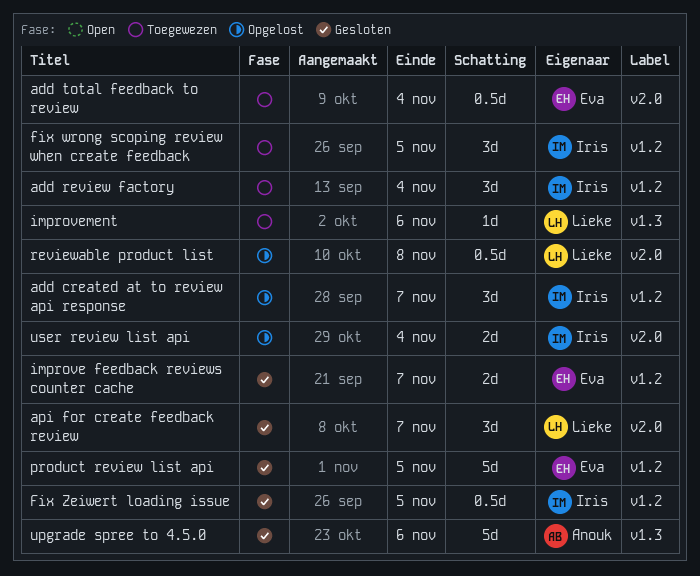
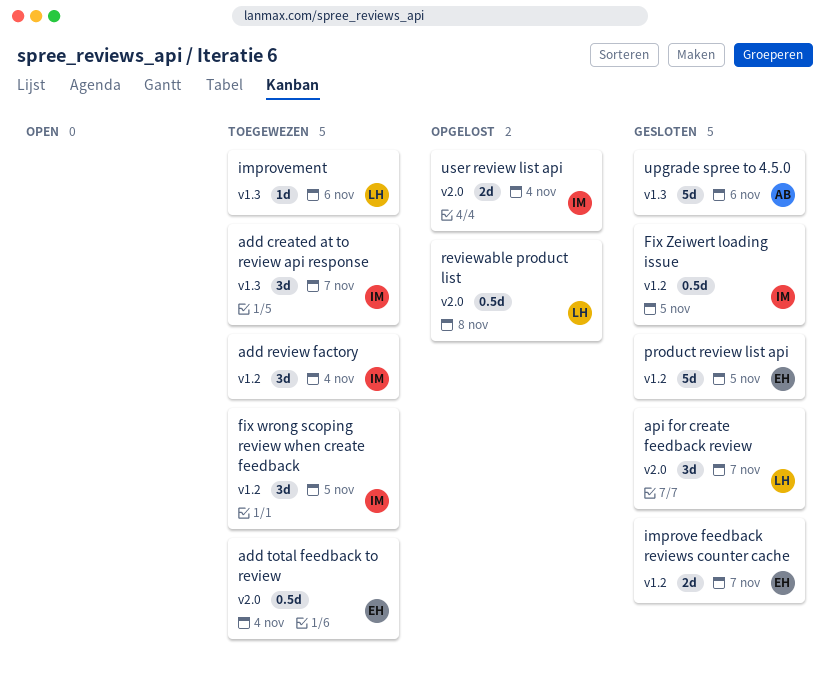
add created at to review api response, status: Opgelost -> Toegewezen
add created at to review api response, label: v1.2 -> v1.3

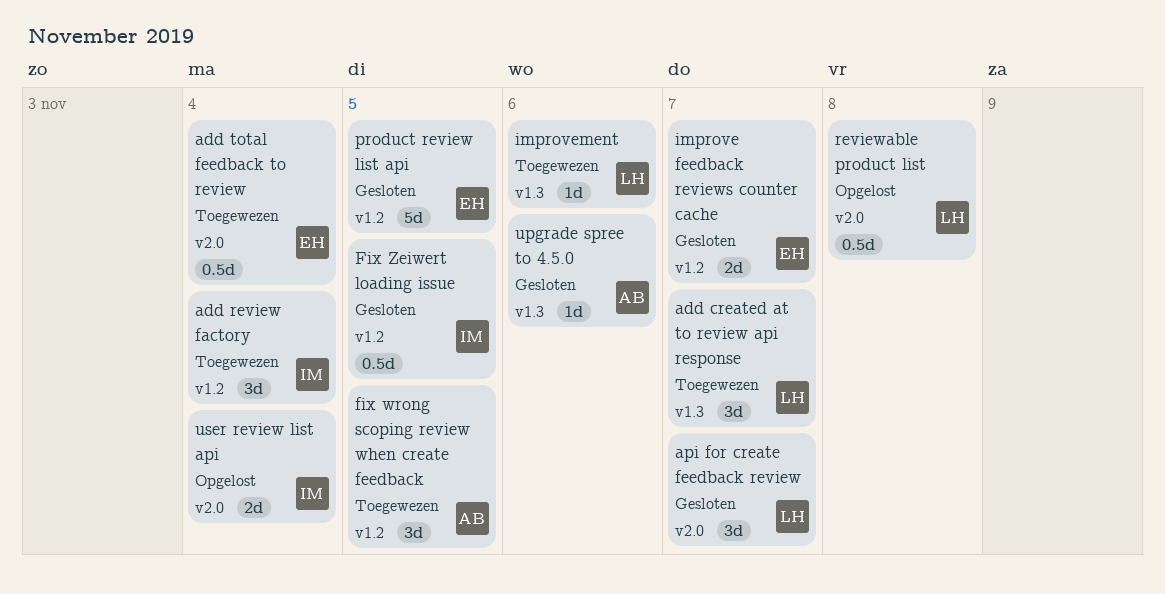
add created at to review api response, owner: IM -> LH
fix wrong scoping review when create feedback, owner: IM -> AB
upgrade spree to 4.5.0, estimate: 5d -> 1d

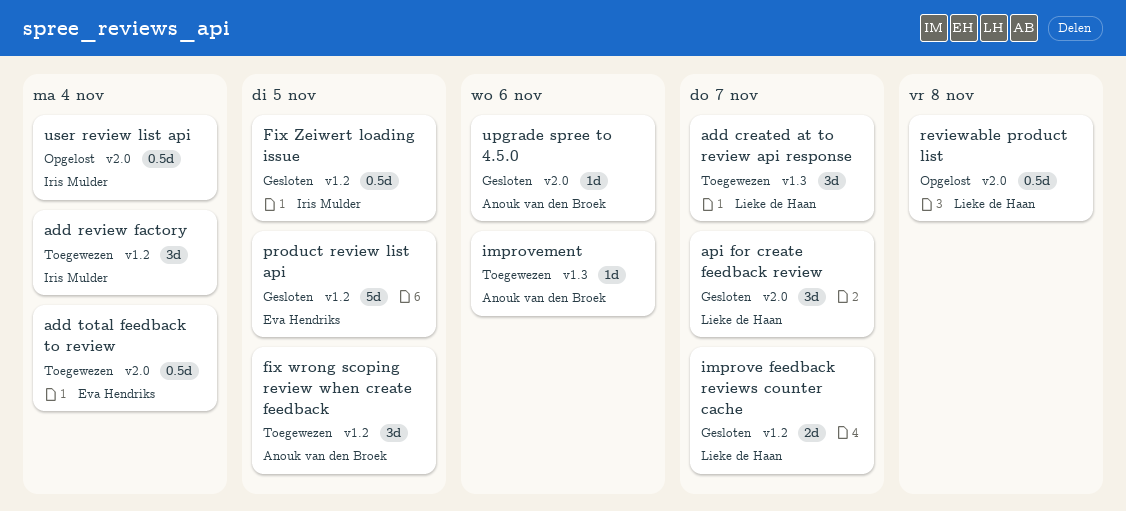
improve feedback reviews counter cache, owner: Eva Hendriks -> Lieke de Haan
improvement, owner: Lieke de Haan -> Anouk van den Broek
upgrade spree to 4.5.0, label: v1.3 -> v2.0
user review list api, estimate: 2d -> 0.5d

